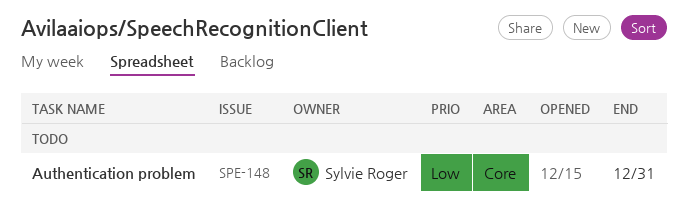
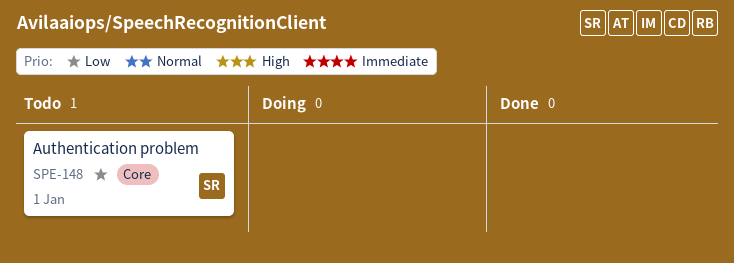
SPE-148, due: Dec 31 -> Jan 1

